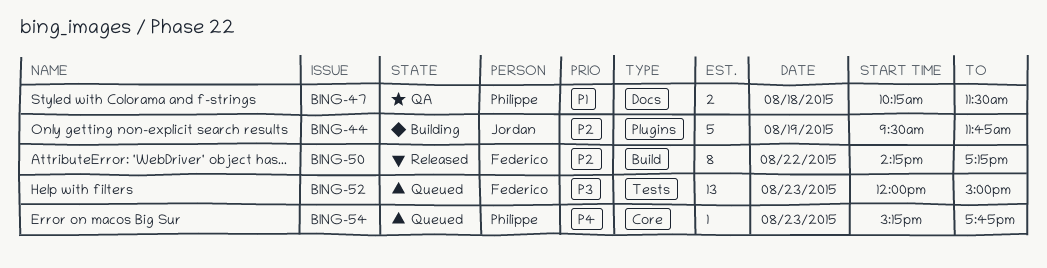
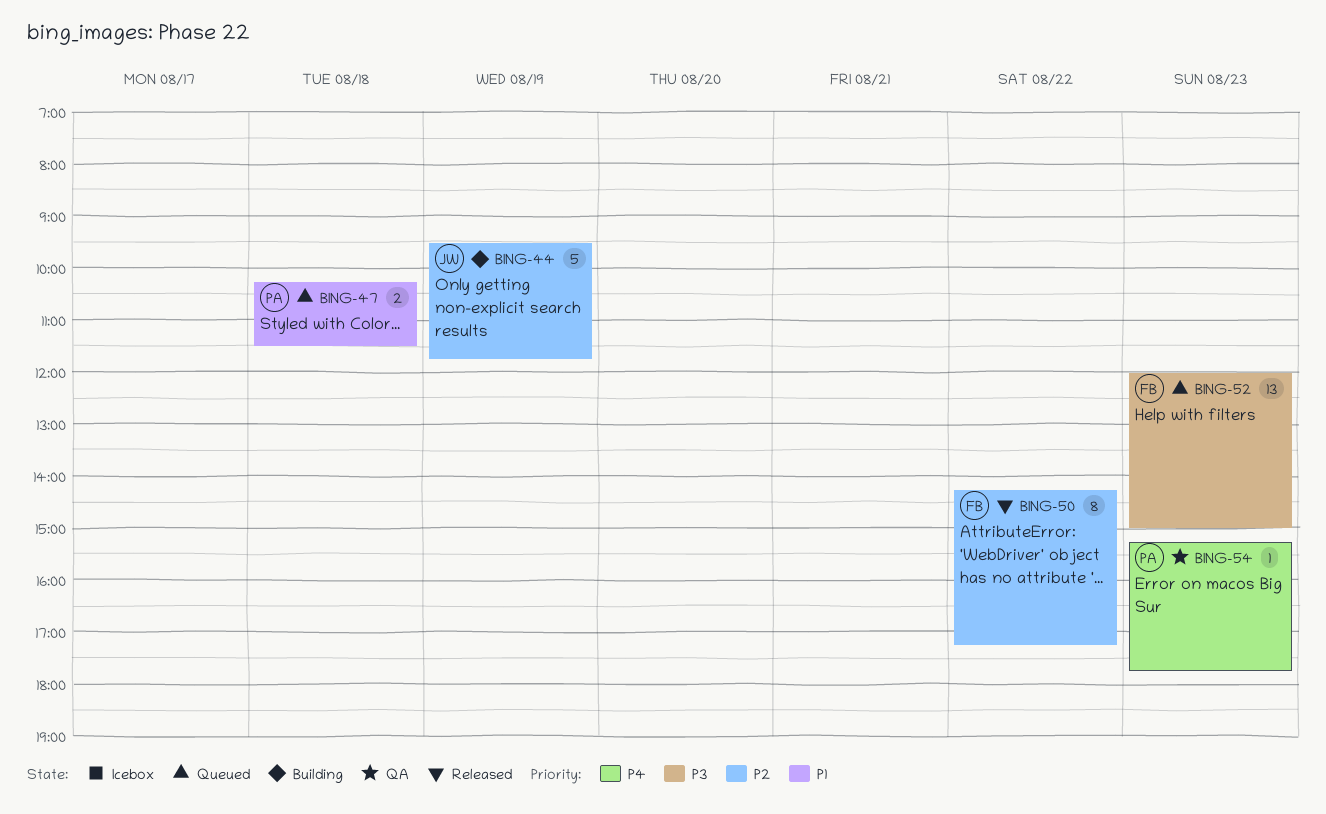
BING-47, status: QA -> Queued
BING-54, status: Queued -> QA

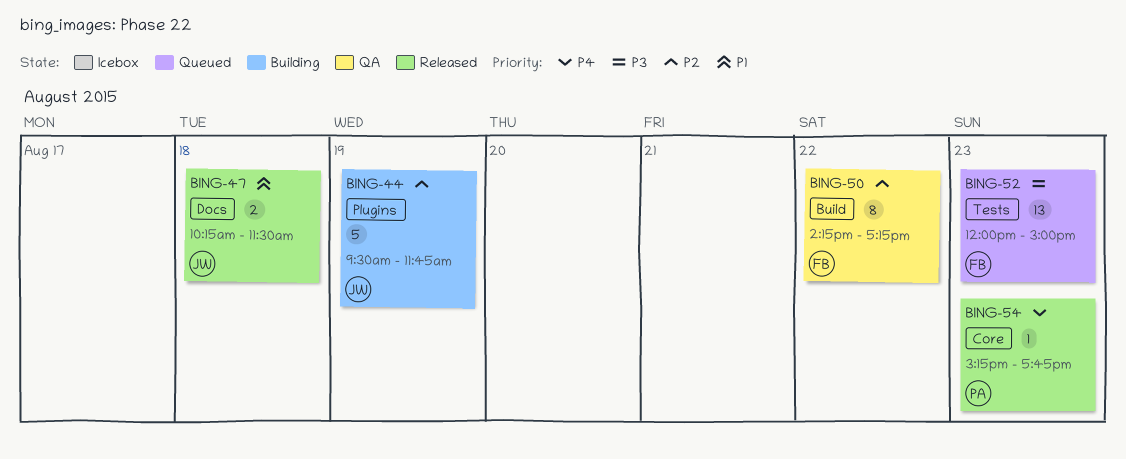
BING-47, status: Queued -> Released
BING-47, owner: PA -> JW
BING-50, status: Released -> QA
BING-54, status: QA -> Released

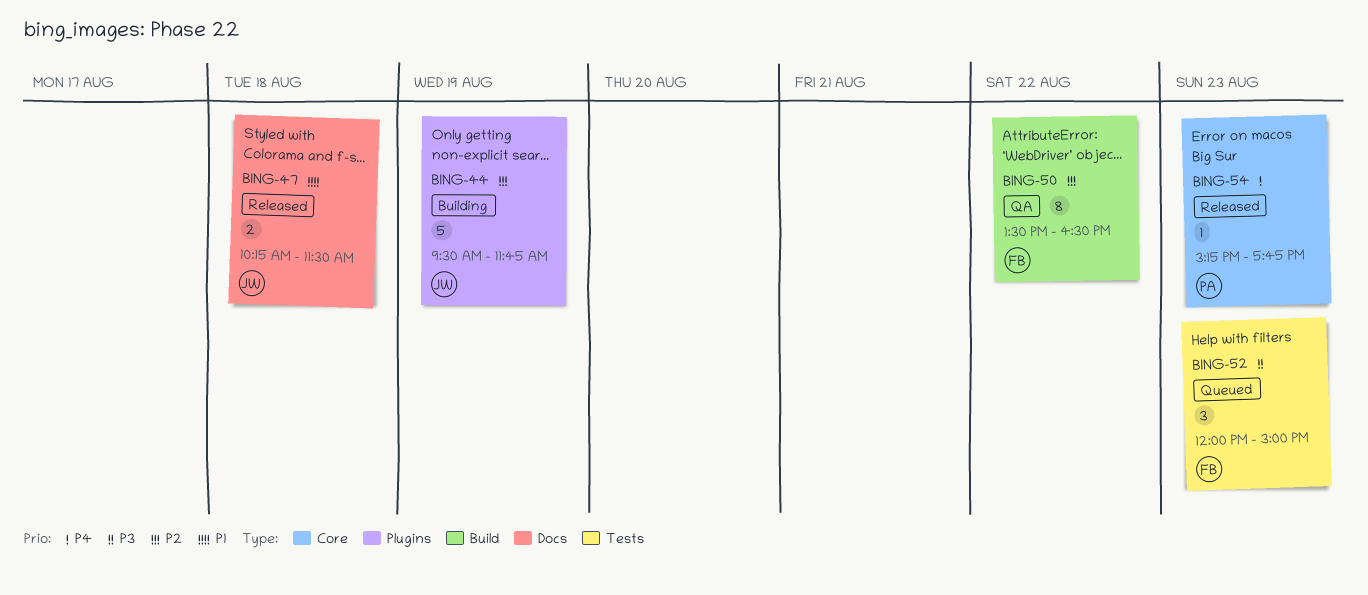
BING-50, begins: 14:15 -> 13:30
BING-50, ends: 17:15 -> 16:30
BING-52, estimate: 13 -> 3

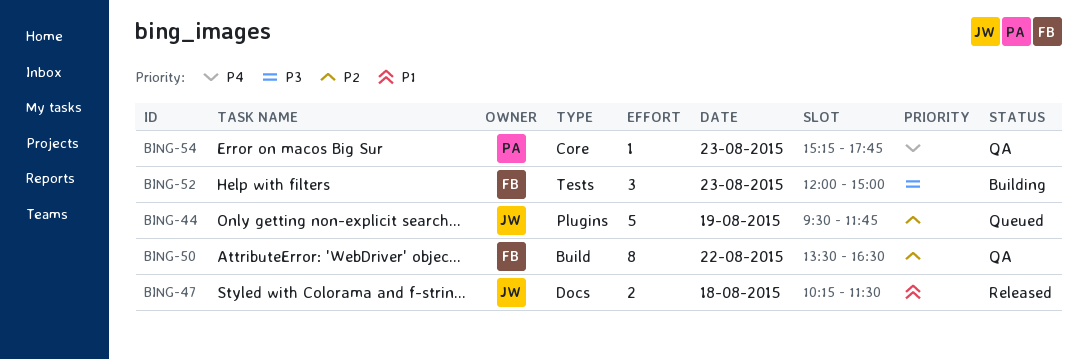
BING-44, status: Building -> Queued
BING-52, status: Queued -> Building
BING-54, status: Released -> QA

